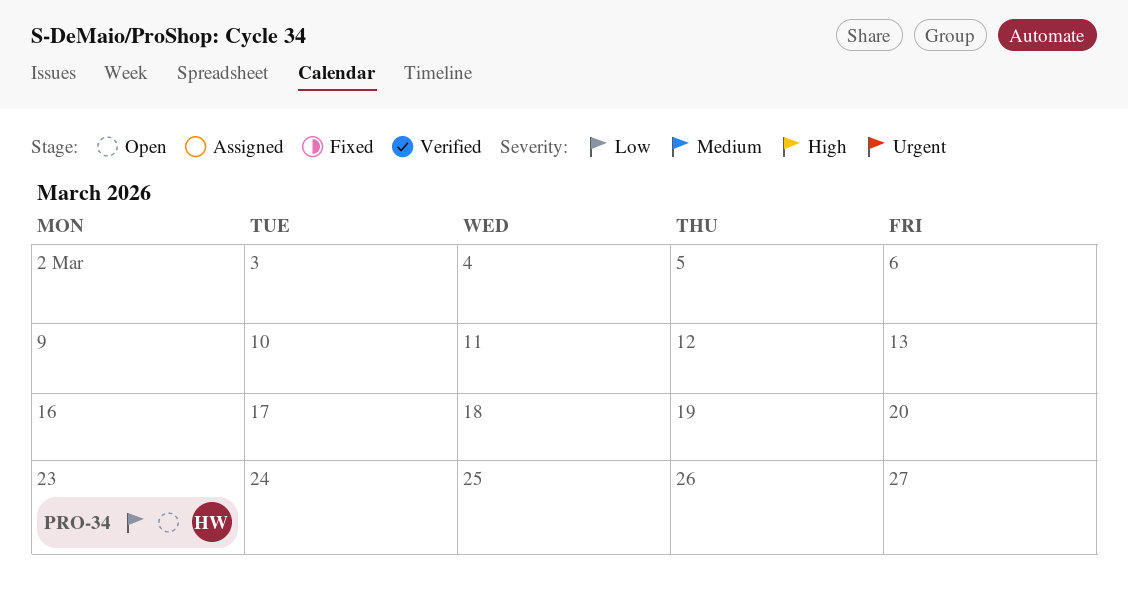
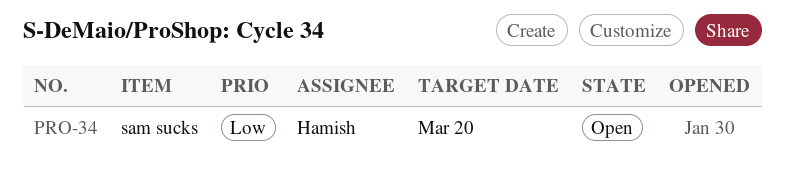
PRO-34, due: Mar 23 -> Mar 20

